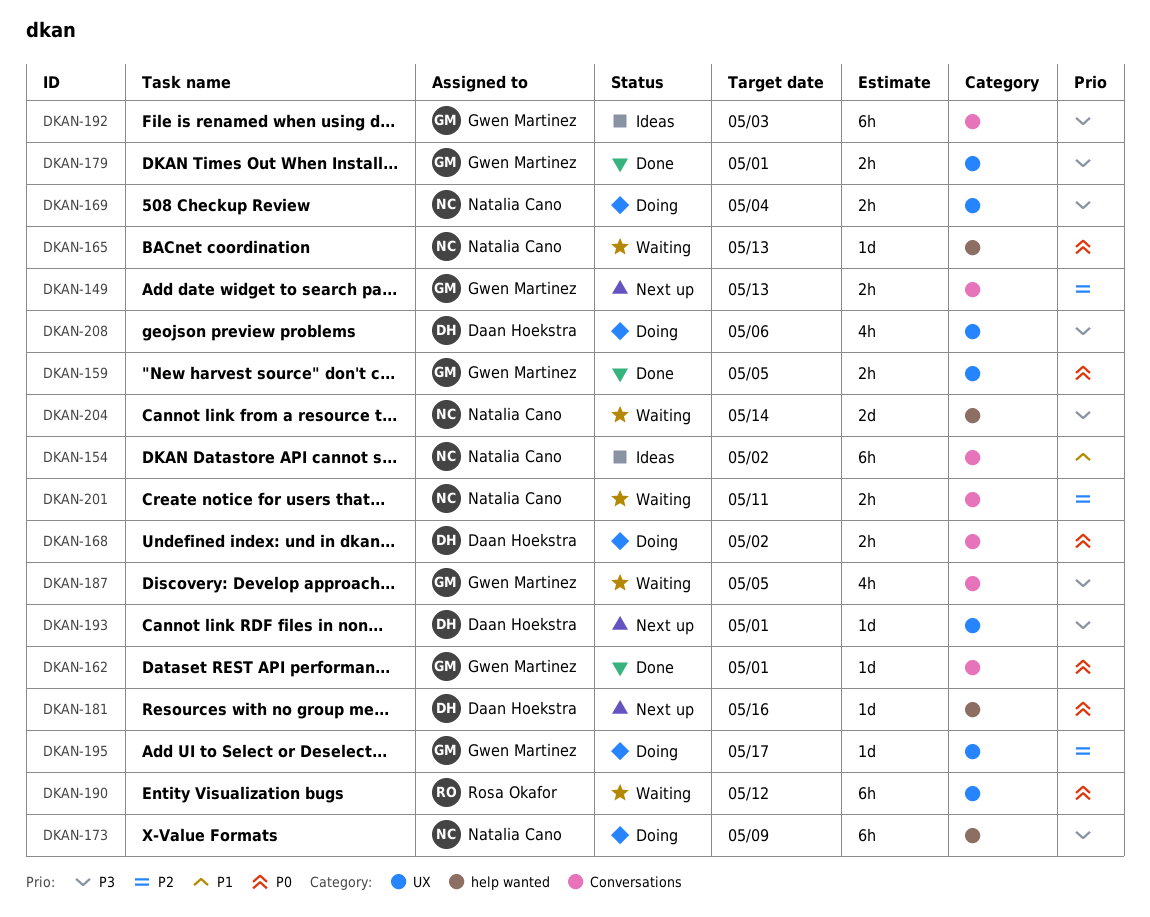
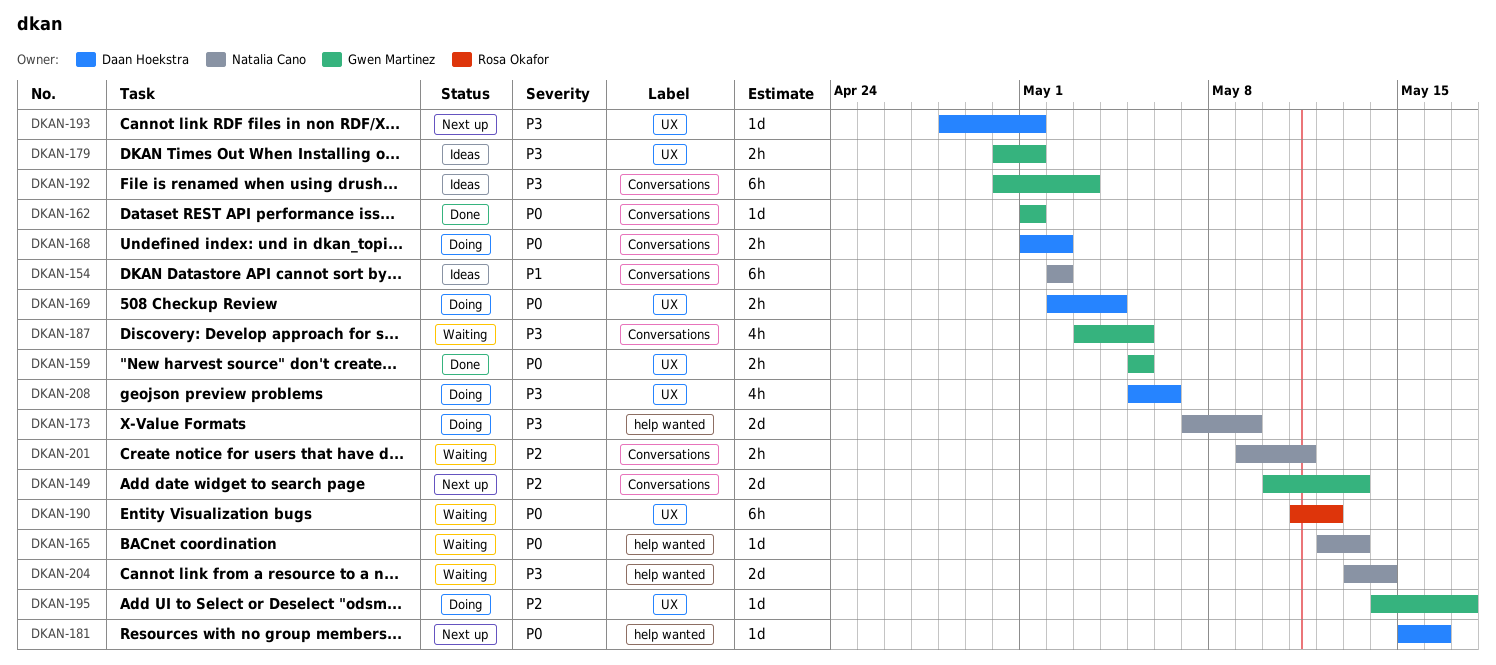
DKAN-149, estimate: 2h -> 2d
DKAN-169, owner: Natalia Cano -> Daan Hoekstra
DKAN-169, priority: P3 -> P0
DKAN-173, estimate: 6h -> 2d
DKAN-179, status: Done -> Ideas

